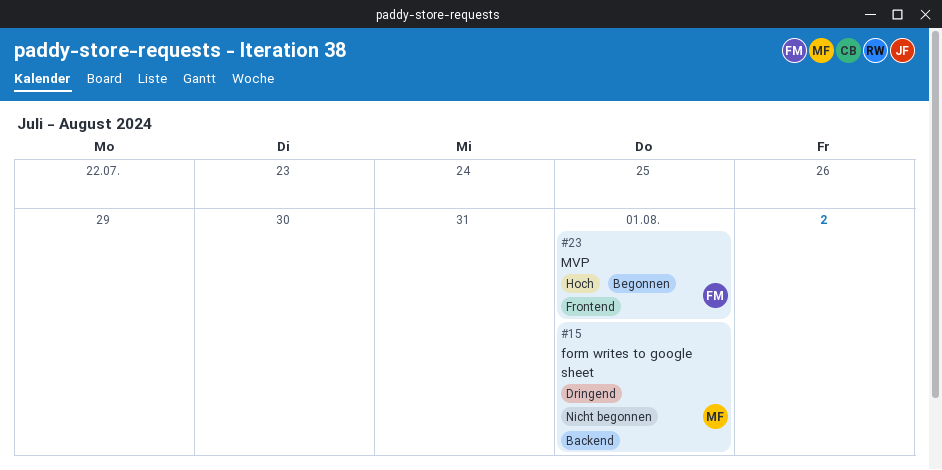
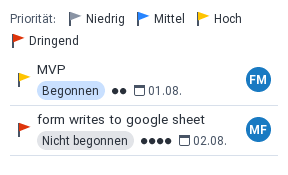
form writes to google sheet, due: Aug 1 -> Aug 2

